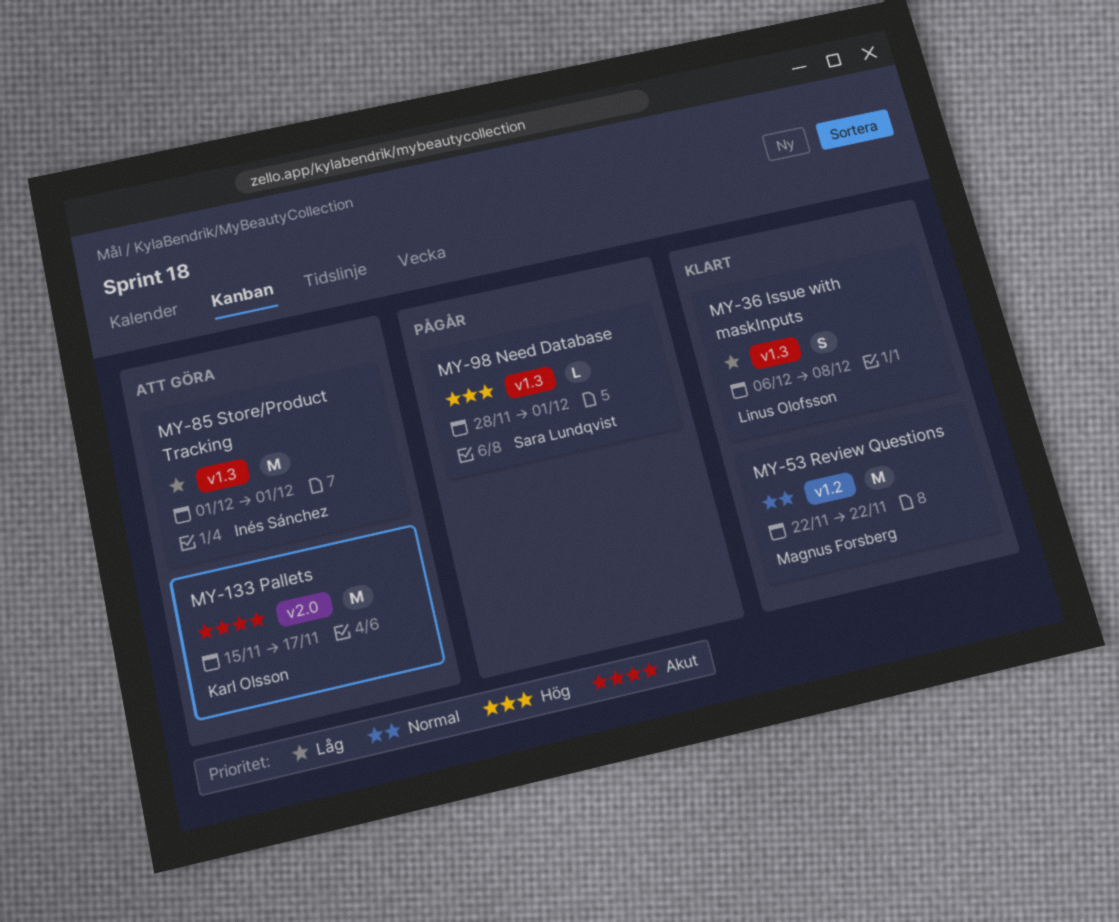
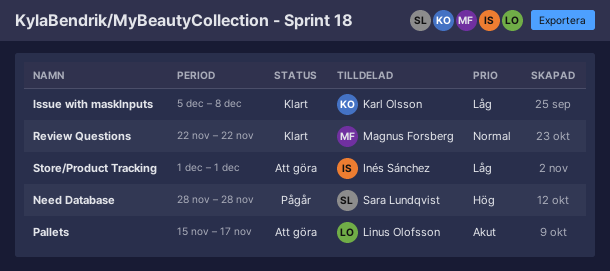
Issue with maskInputs, owner: Linus Olofsson -> Karl Olsson
Issue with maskInputs, start: Dec 6 -> Dec 5
Need Database, due: Dec 1 -> Nov 28
Pallets, owner: Karl Olsson -> Linus Olofsson

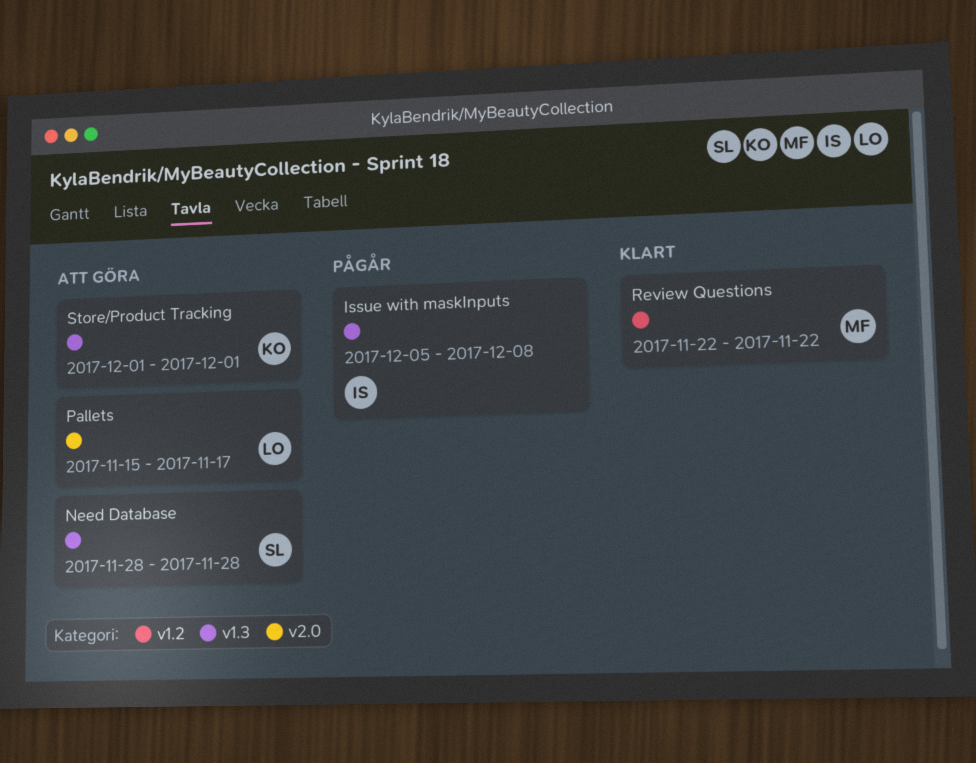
Issue with maskInputs, status: Klart -> Pågår
Issue with maskInputs, owner: Karl Olsson -> Inés Sánchez
Need Database, status: Pågår -> Att göra
Store/Product Tracking, owner: Inés Sánchez -> Karl Olsson

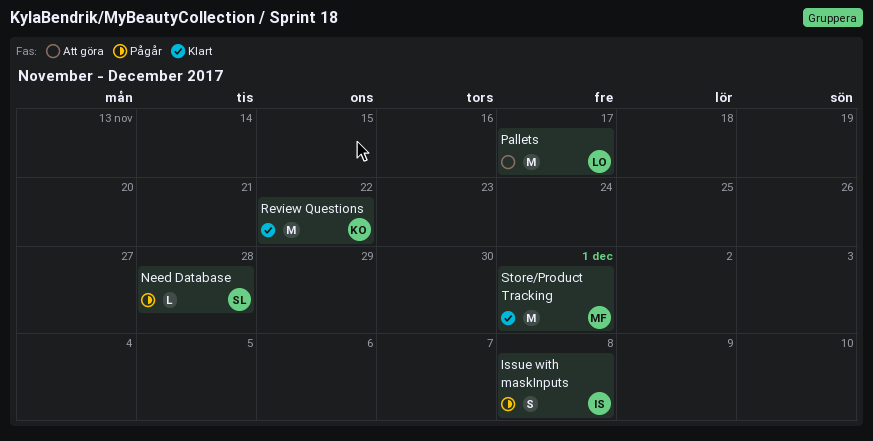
Need Database, status: Att göra -> Pågår
Review Questions, owner: MF -> KO
Store/Product Tracking, status: Att göra -> Klart
Store/Product Tracking, owner: KO -> MF

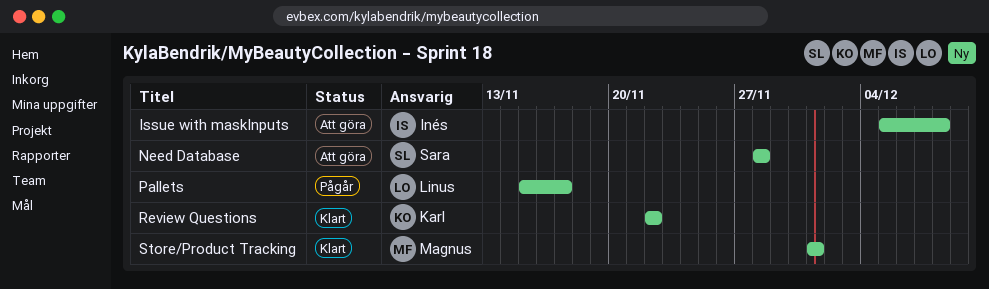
Issue with maskInputs, status: Pågår -> Att göra
Need Database, status: Pågår -> Att göra
Pallets, status: Att göra -> Pågår

